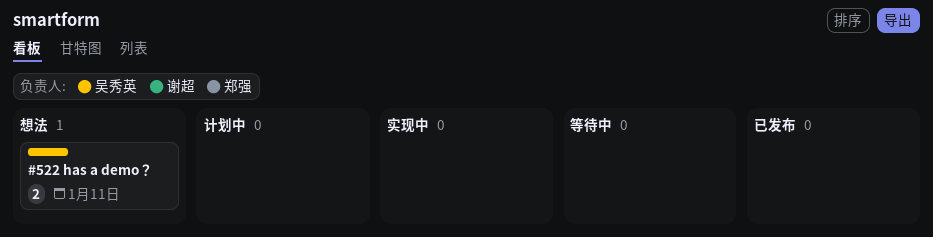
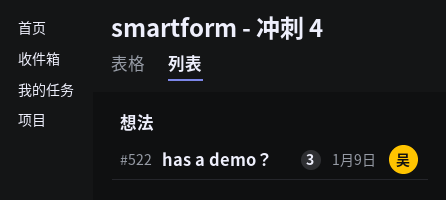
#522, estimate: 2 -> 3
#522, due: Jan 11 -> Jan 9

